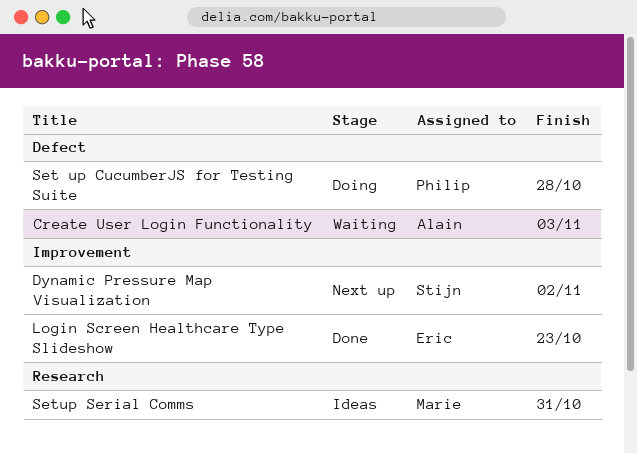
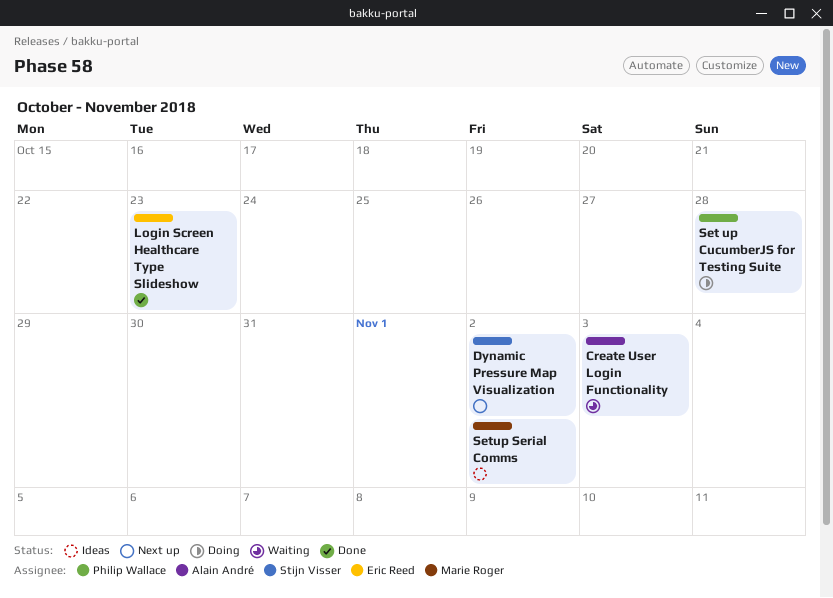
Setup Serial Comms, due: Oct 31 -> Nov 2

